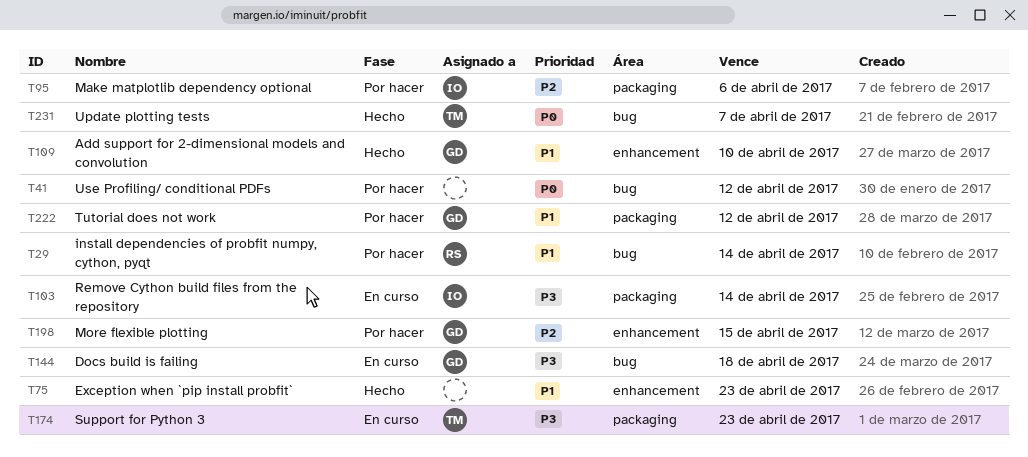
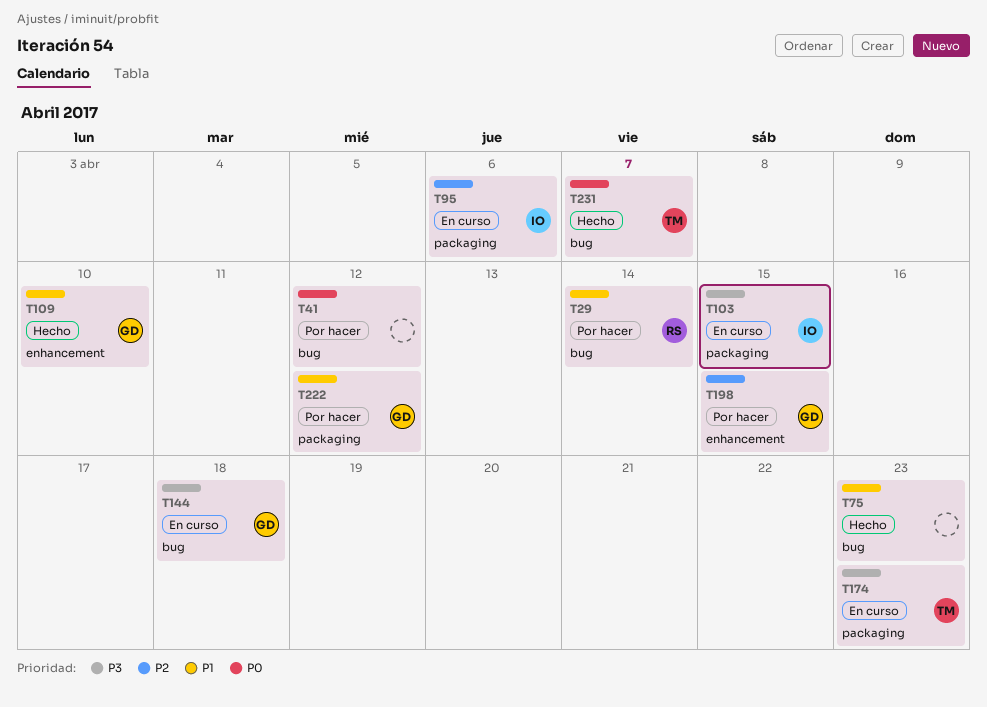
T75, label: enhancement -> bug
T95, status: Por hacer -> En curso
T103, due: Apr 14 -> Apr 15

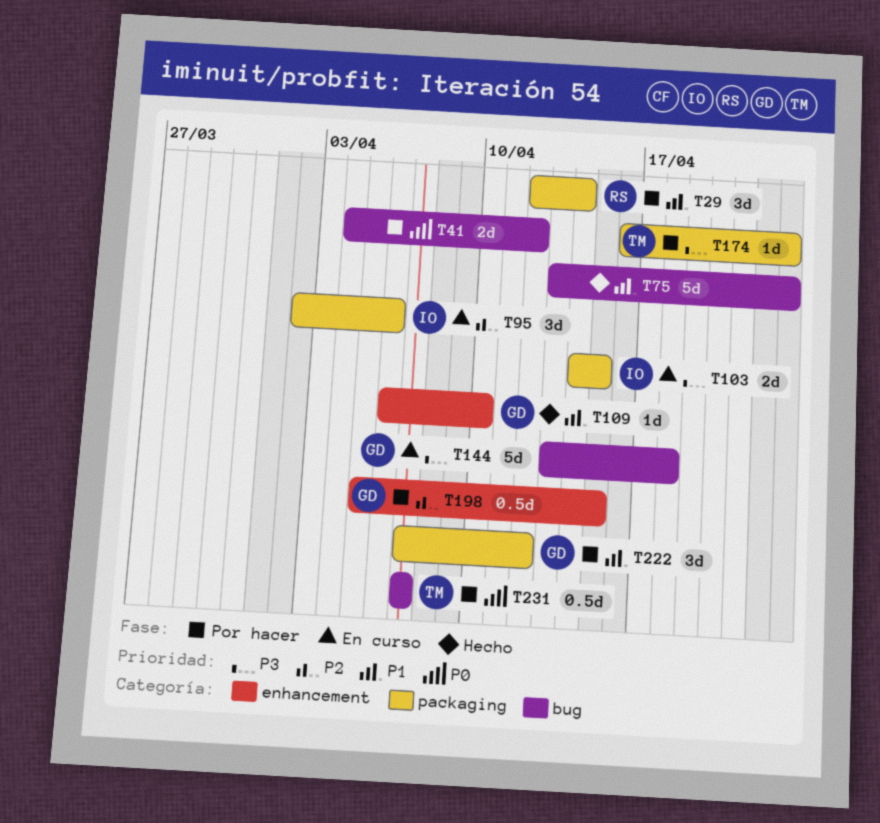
T29, label: bug -> packaging
T174, status: En curso -> Por hacer
T231, status: Hecho -> Por hacer

